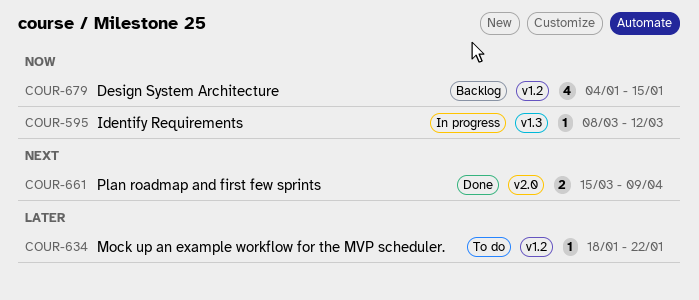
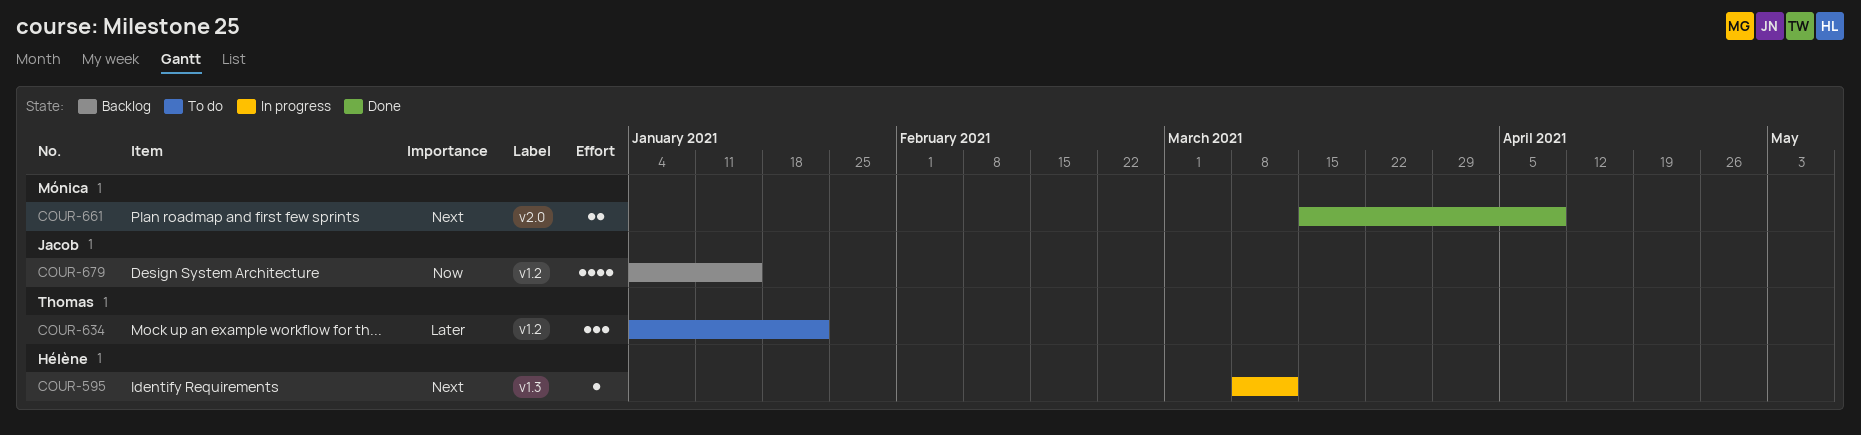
COUR-595, priority: Now -> Next
COUR-634, estimate: 1 -> 3
COUR-634, start: Jan 18 -> Jan 4

